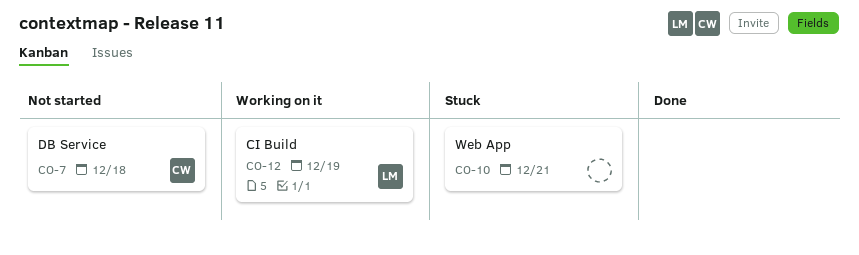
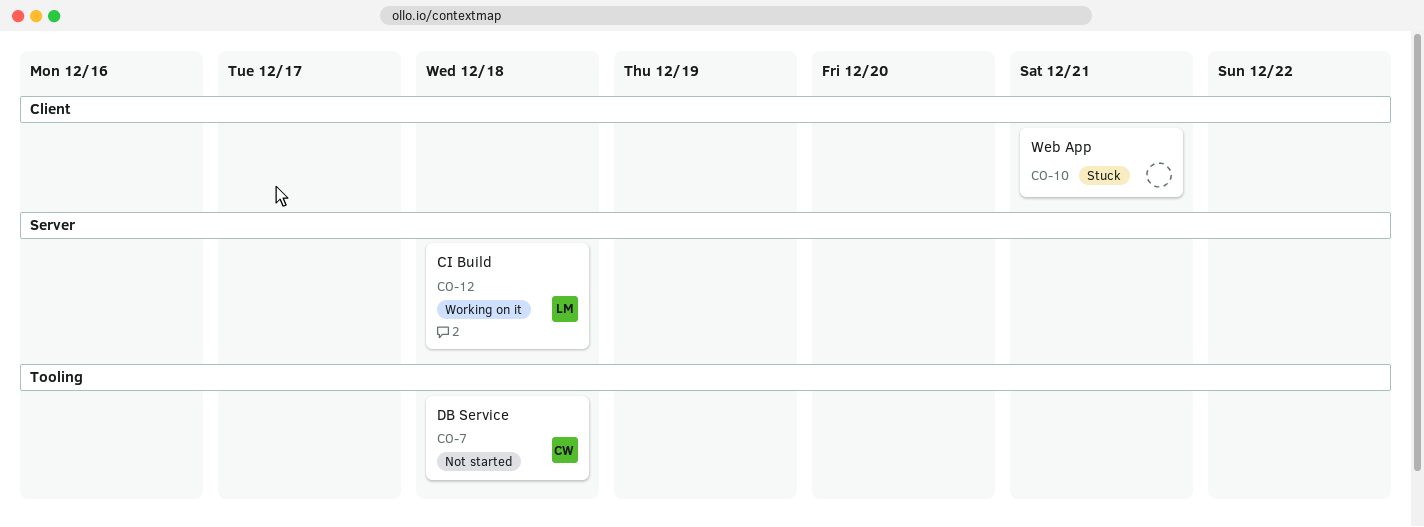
CO-12, due: Dec 19 -> Dec 18

